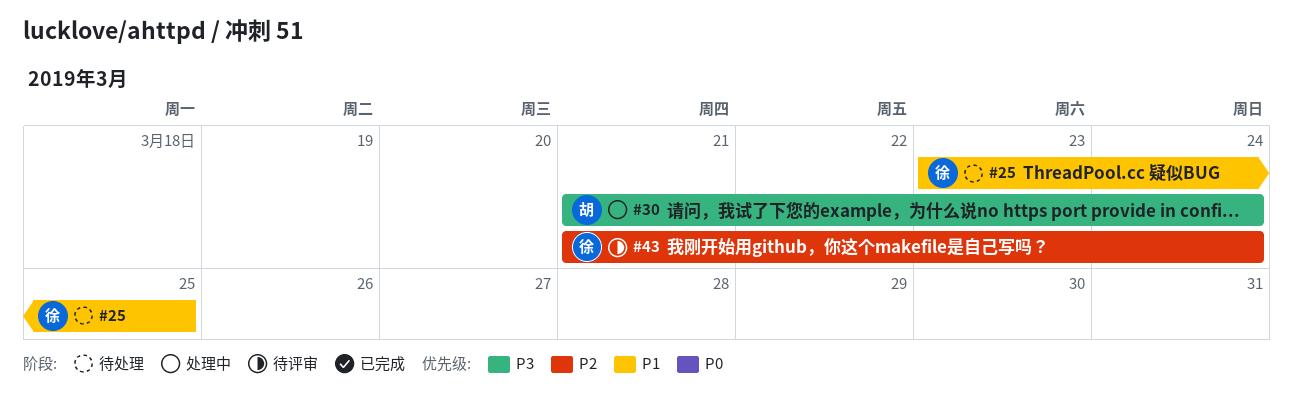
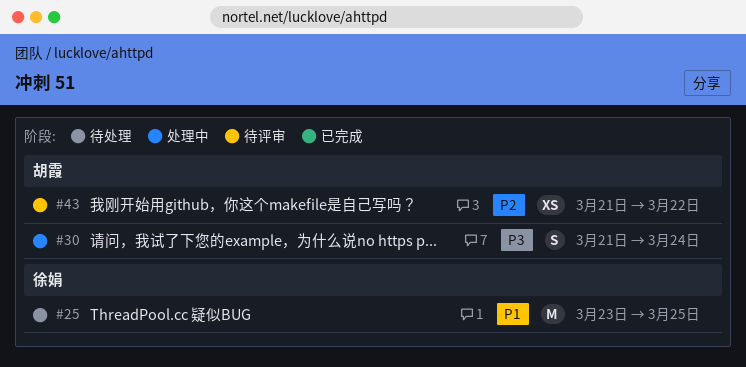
#43, owner: 徐娟 -> 胡霞
#43, due: Mar 24 -> Mar 22

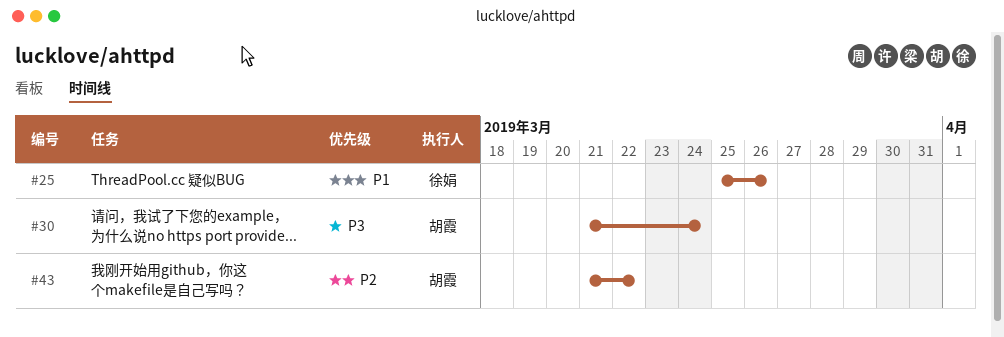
#25, start: Mar 23 -> Mar 25
#25, due: Mar 25 -> Mar 26

